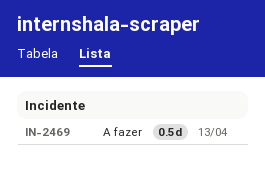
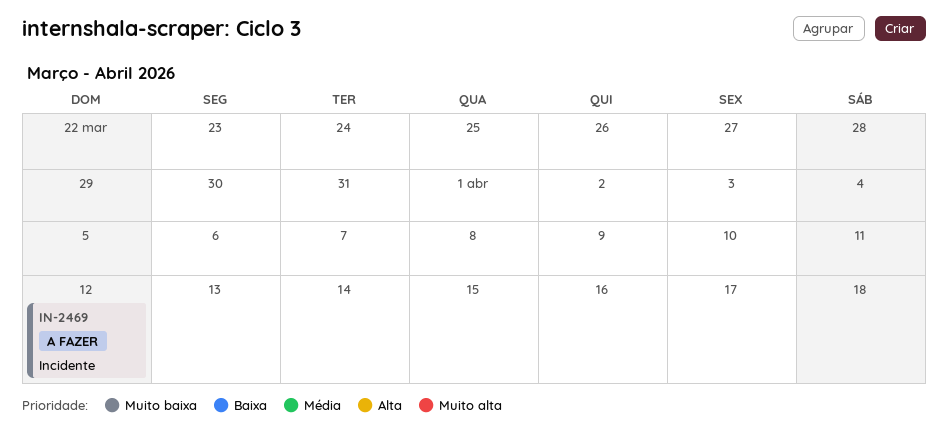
IN-2469, due: Apr 13 -> Apr 12

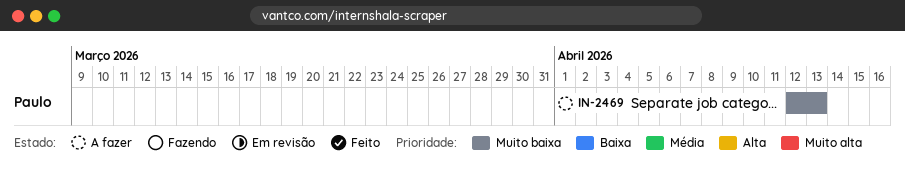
IN-2469, due: Apr 12 -> Apr 13

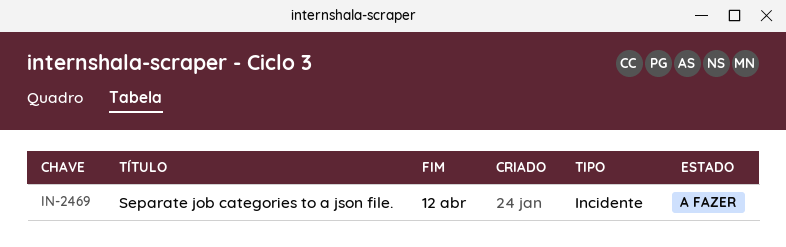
IN-2469, due: Apr 13 -> Apr 12

